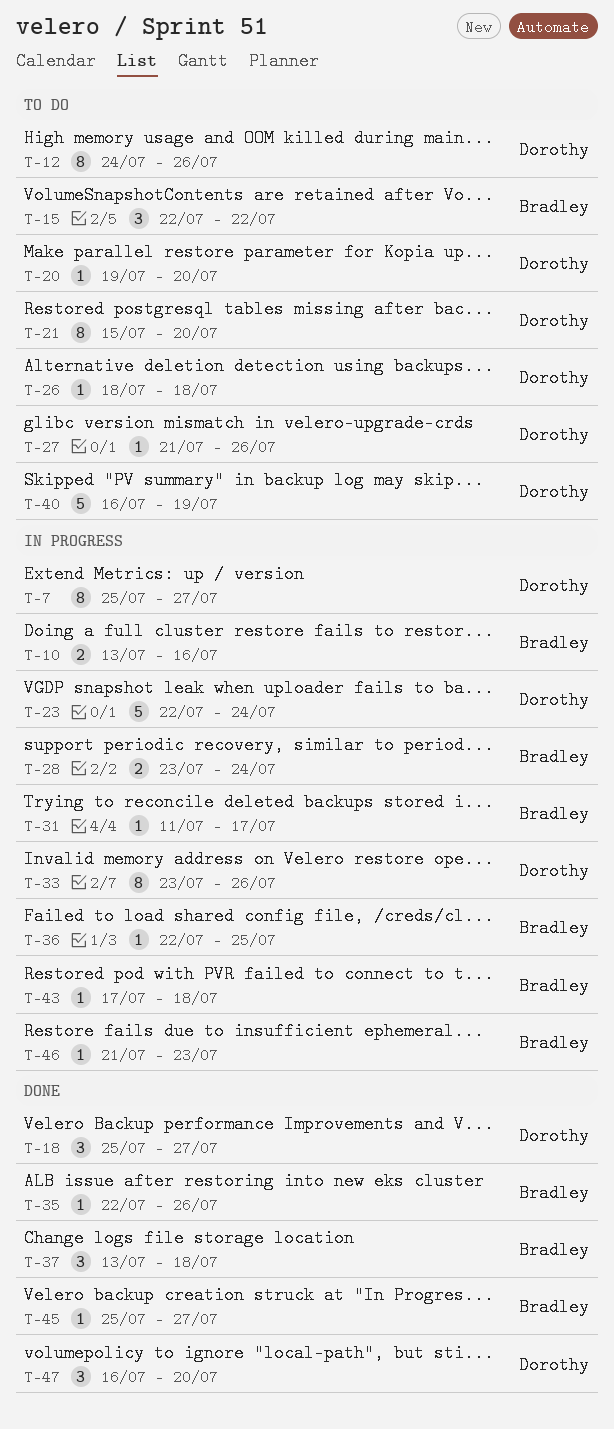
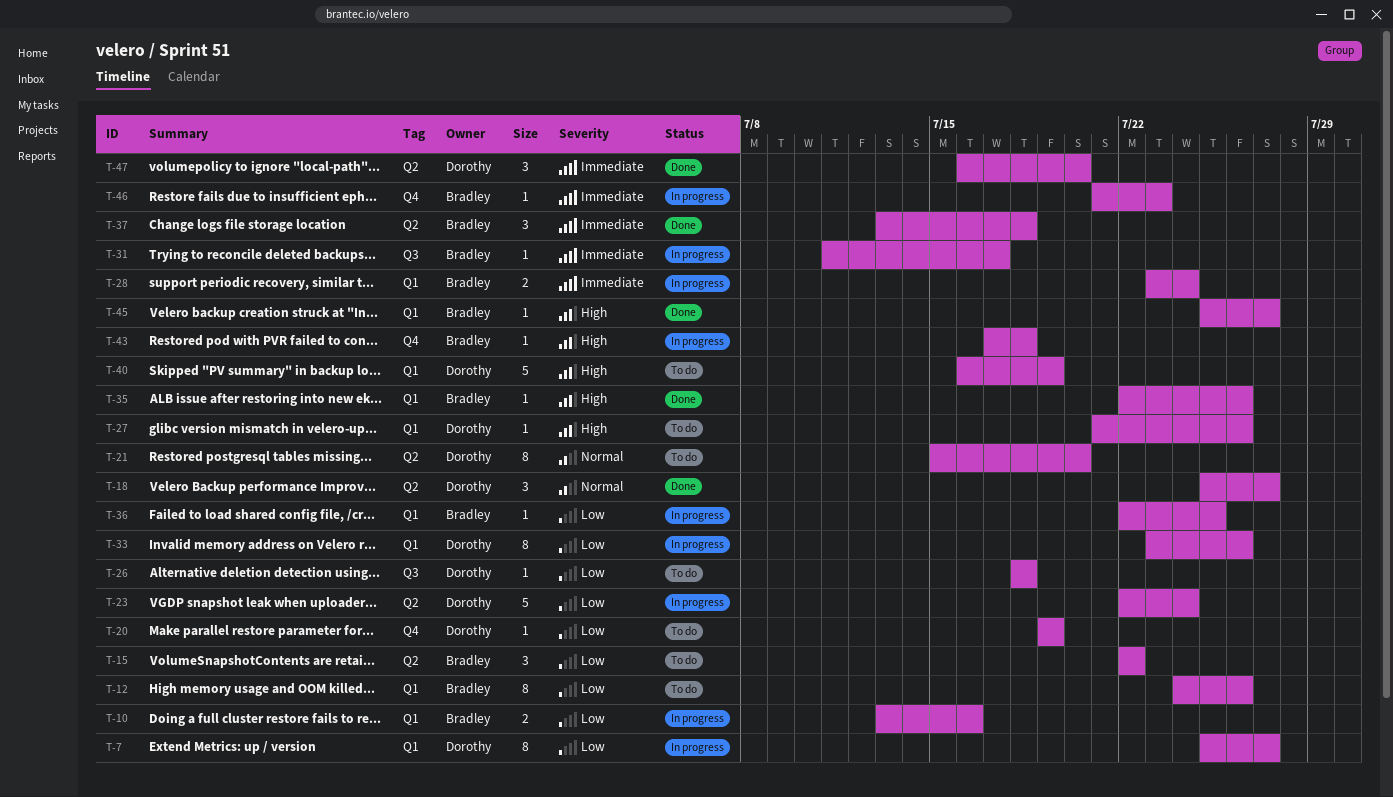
T-12, owner: Dorothy -> Bradley
T-20, due: Jul 20 -> Jul 19

